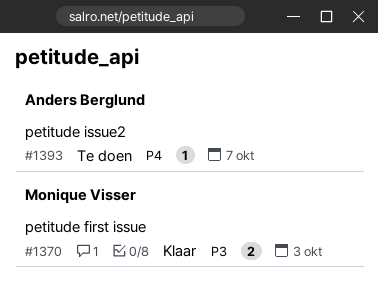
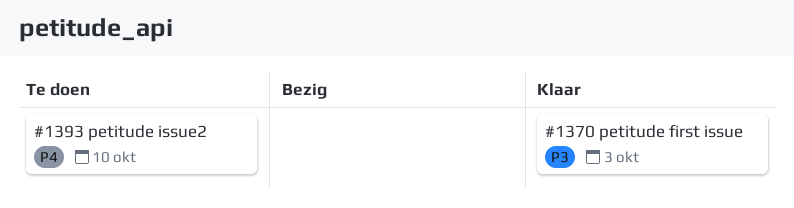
#1393, due: Oct 7 -> Oct 10

